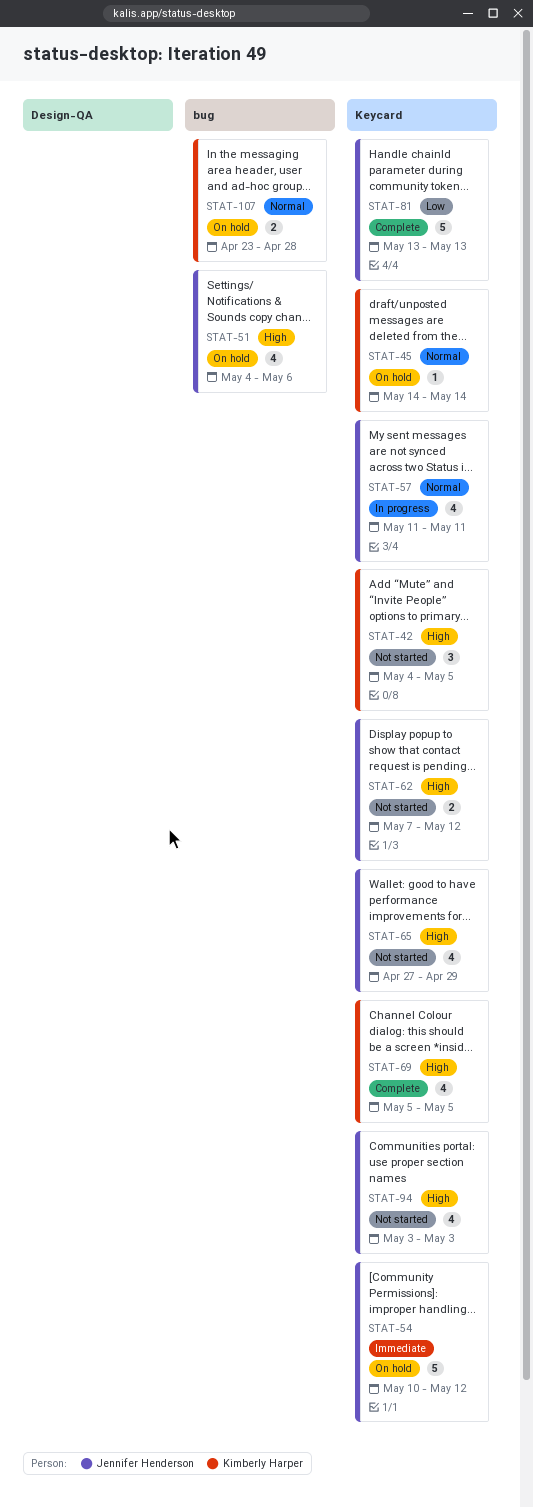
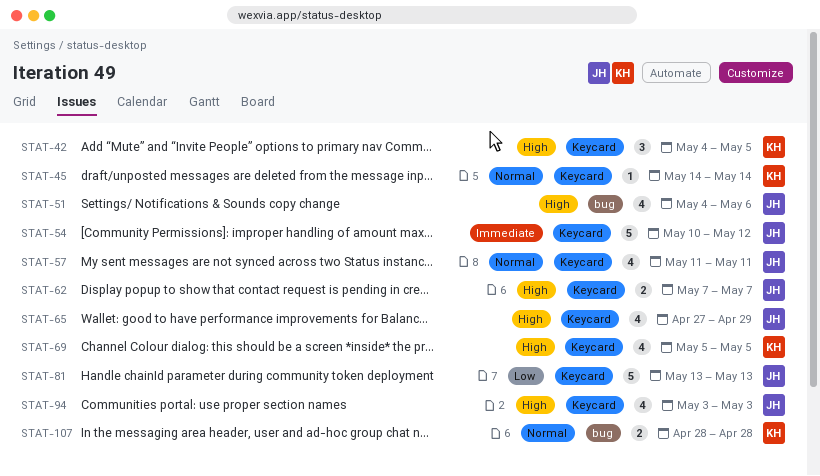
STAT-62, due: May 12 -> May 7
STAT-107, start: Apr 23 -> Apr 28

